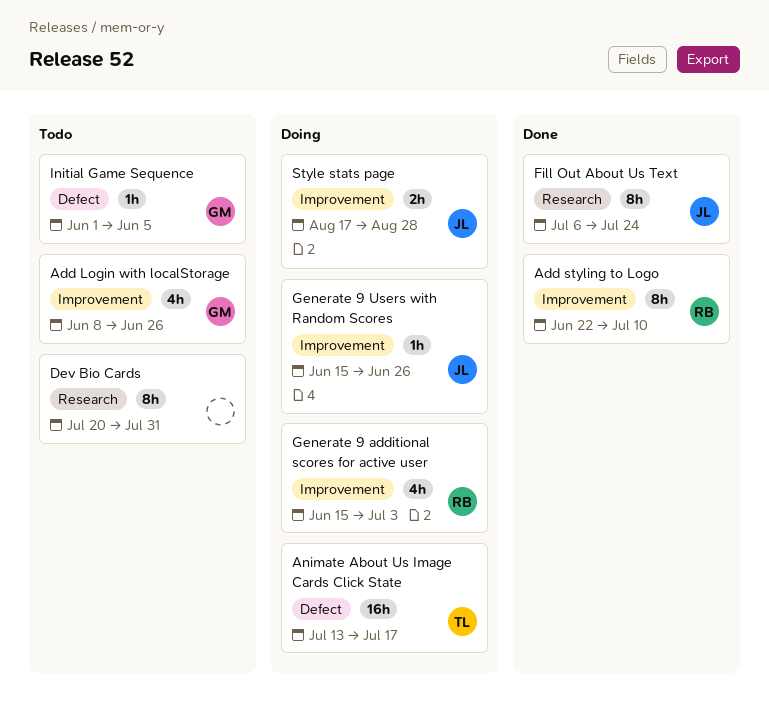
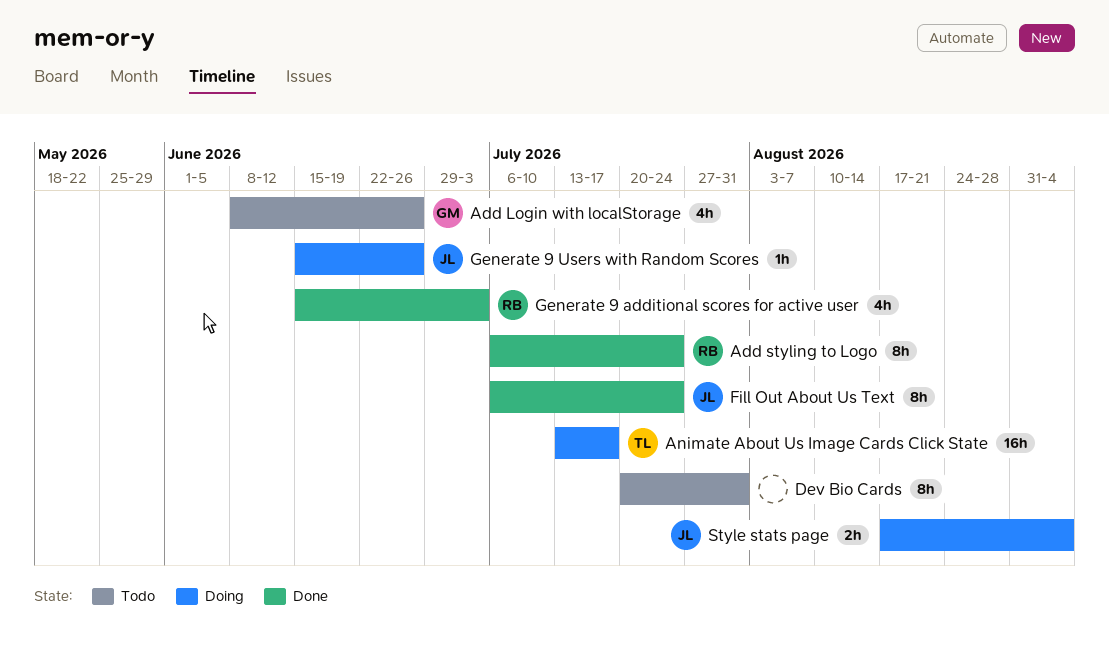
Add styling to Logo, start: Jun 22 -> Jul 6
Add styling to Logo, due: Jul 10 -> Jul 24
Generate 9 additional scores for active user, status: Doing -> Done
Initial Game Sequence: present -> none
Style stats page, due: Aug 28 -> Sep 4

